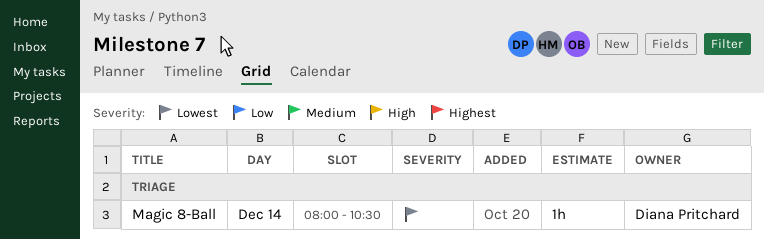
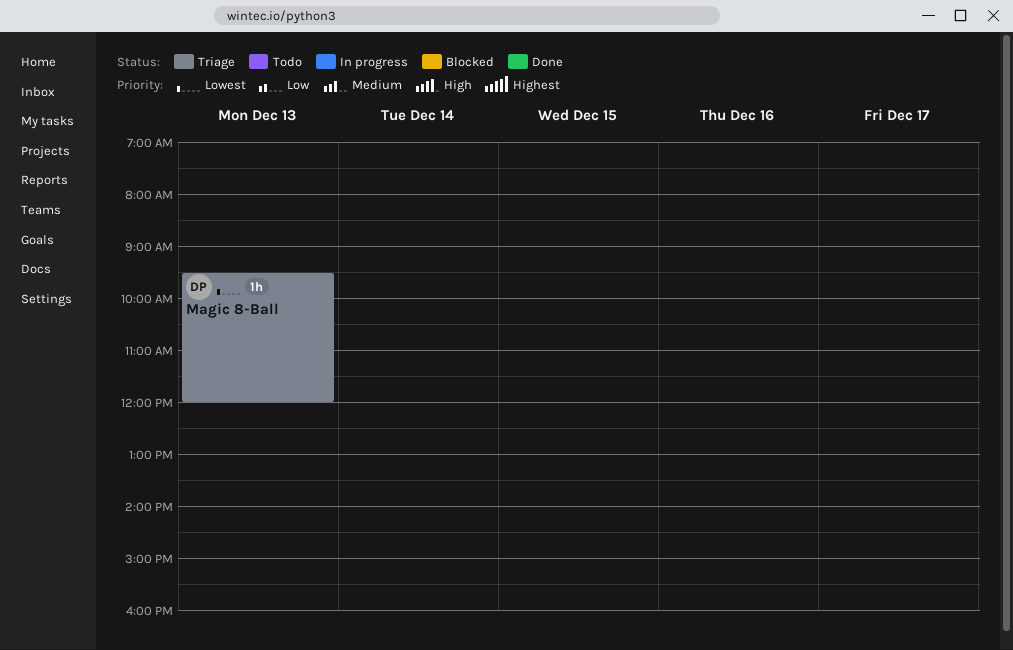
Magic 8-Ball, day: Dec 14 -> Dec 13
Magic 8-Ball, begins: 08:00 -> 09:30
Magic 8-Ball, ends: 10:30 -> 12:00

